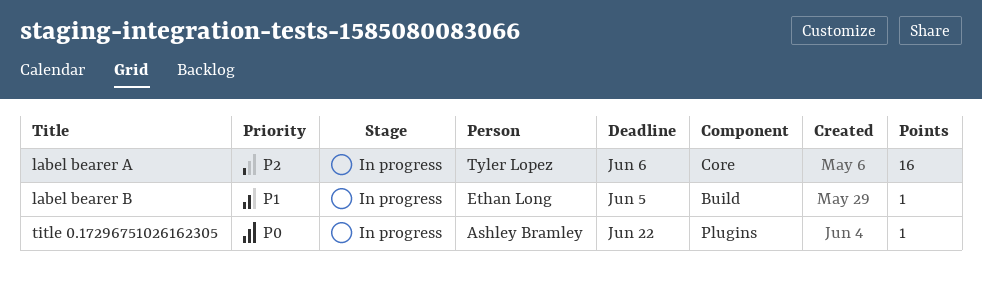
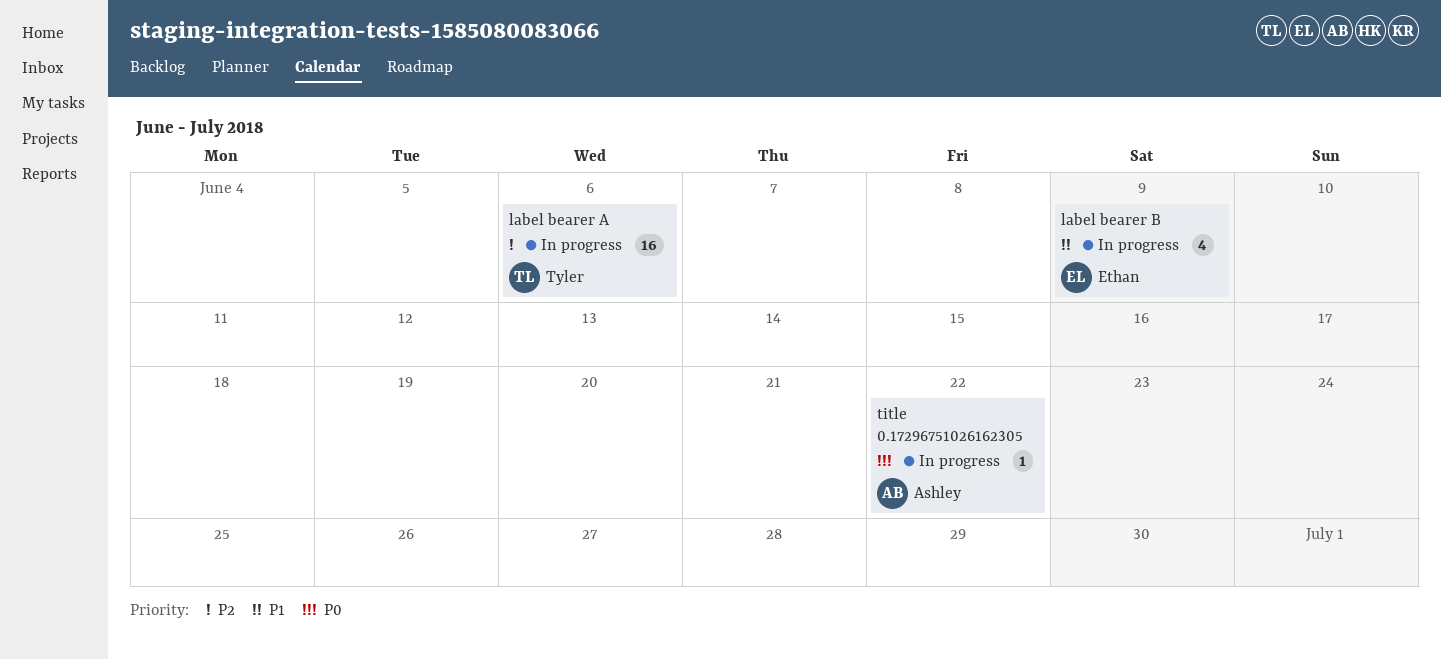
label bearer B, estimate: 1 -> 4
label bearer B, due: Jun 5 -> Jun 9

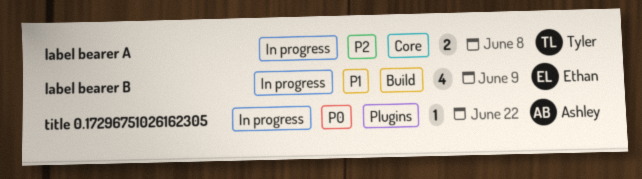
label bearer A, estimate: 16 -> 2
label bearer A, due: Jun 6 -> Jun 8

